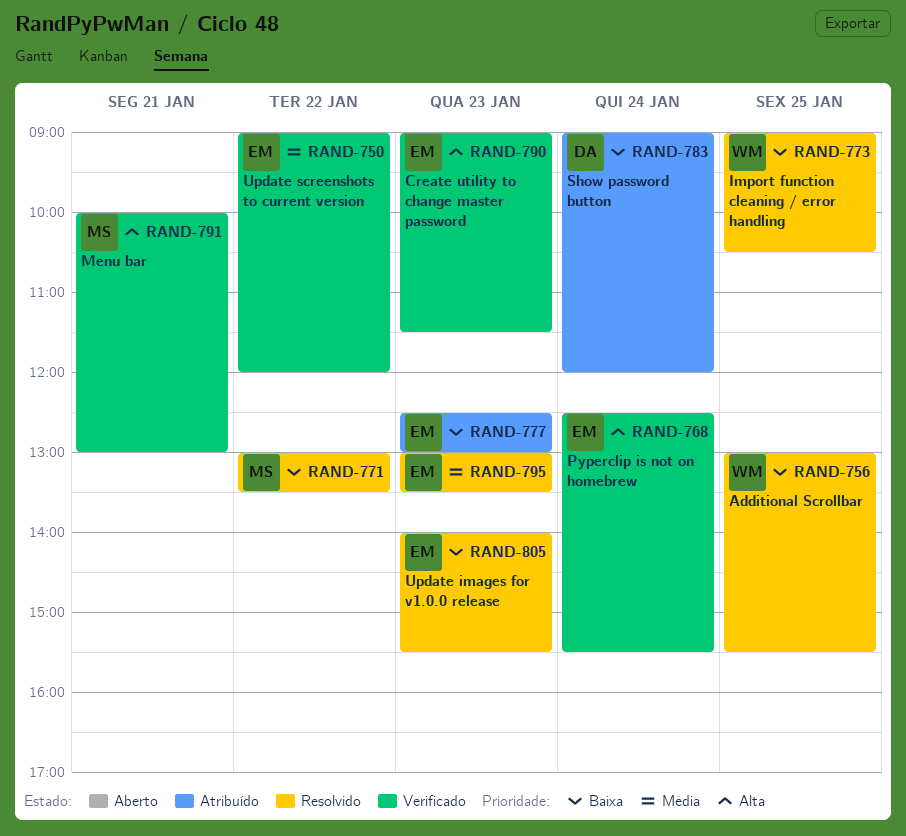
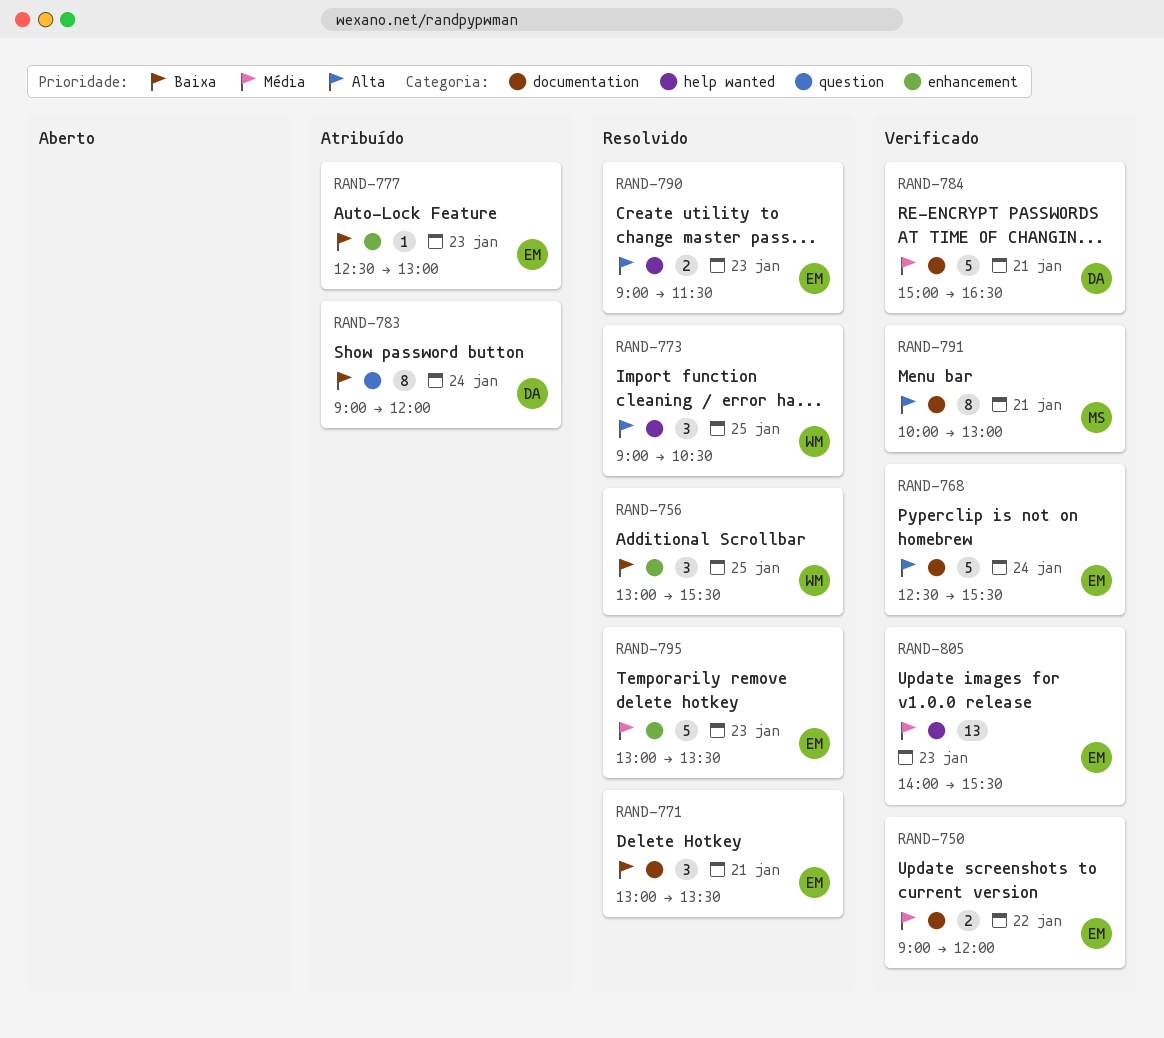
RAND-771, owner: MS -> EM
RAND-771, day: Jan 22 -> Jan 21
RAND-773, priority: Baixa -> Alta
RAND-784: none -> present
RAND-790, status: Verificado -> Resolvido
RAND-805, status: Resolvido -> Verificado
RAND-805, priority: Baixa -> Média

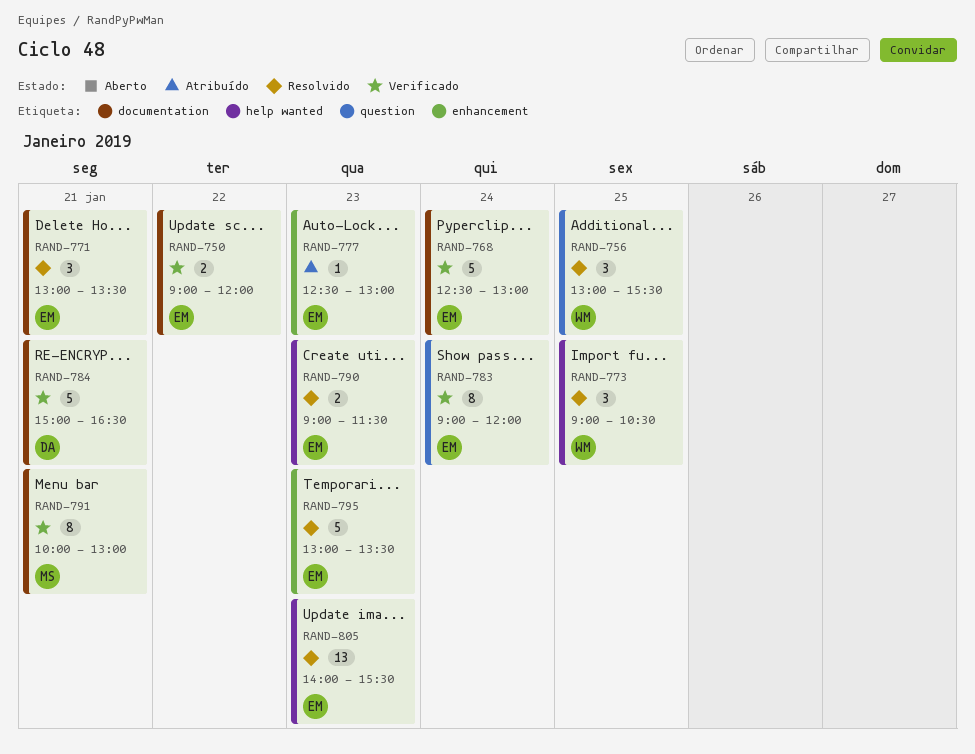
RAND-756, label: enhancement -> question
RAND-768, ends: 15:30 -> 13:00
RAND-783, status: Atribuído -> Verificado
RAND-783, owner: DA -> EM
RAND-805, status: Verificado -> Resolvido

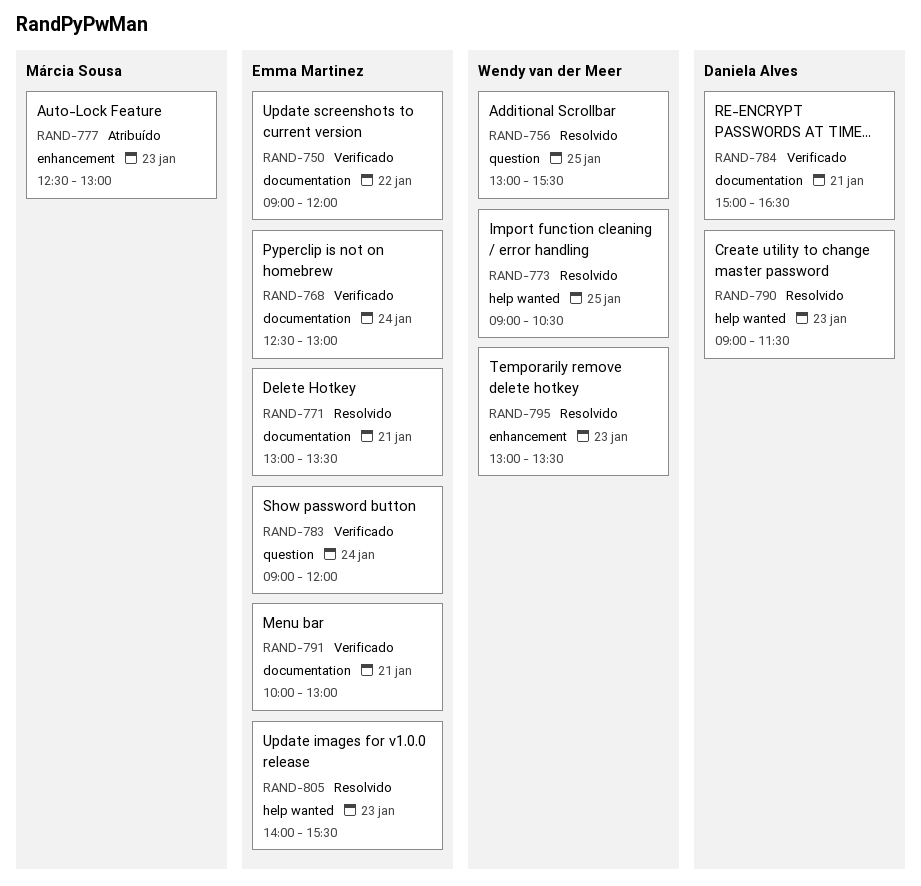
RAND-777, owner: Emma Martinez -> Márcia Sousa
RAND-790, owner: Emma Martinez -> Daniela Alves
RAND-791, owner: Márcia Sousa -> Emma Martinez
RAND-795, owner: Emma Martinez -> Wendy van der Meer

